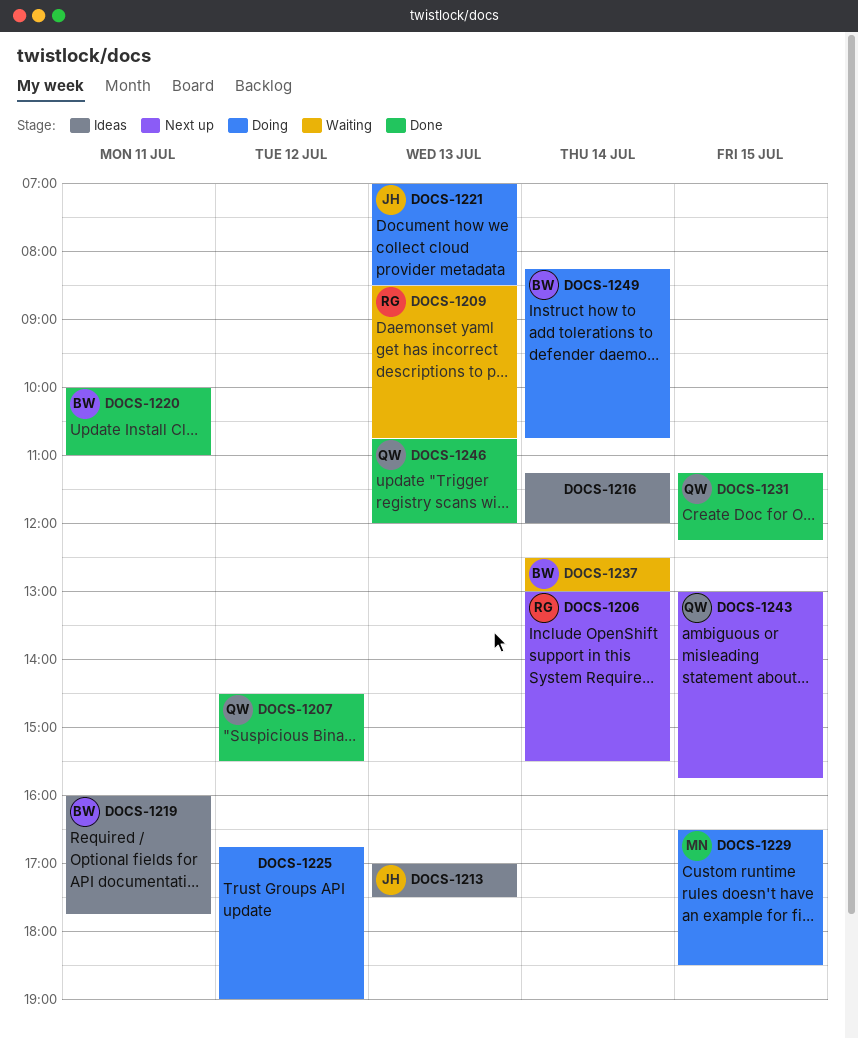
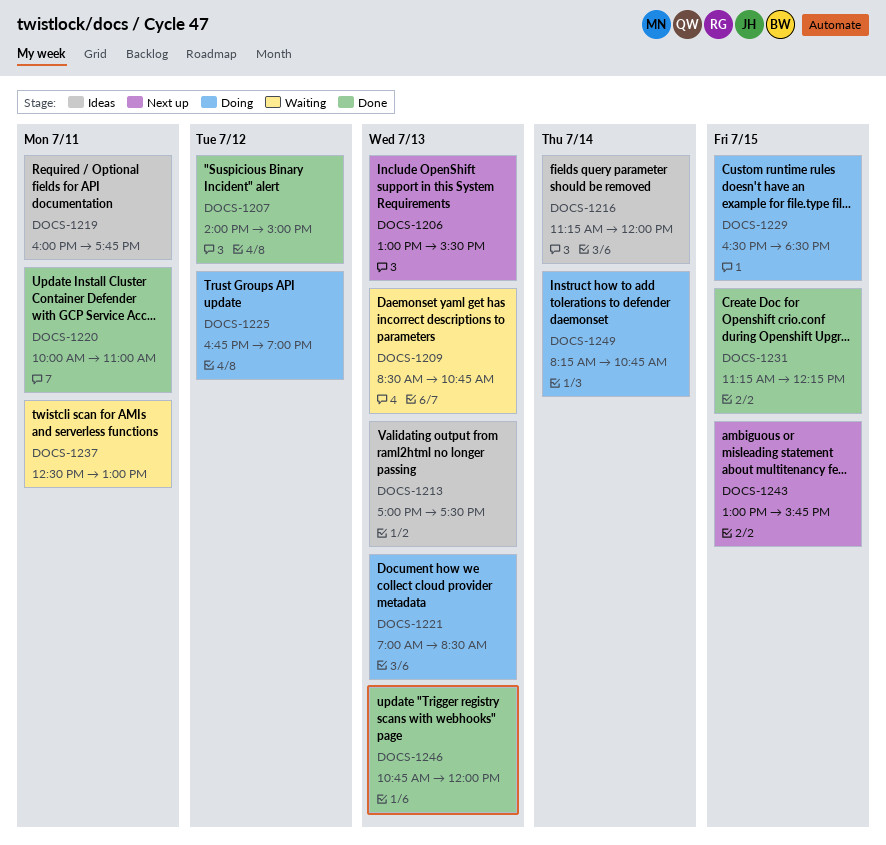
DOCS-1206, day: Jul 14 -> Jul 13
DOCS-1207, begins: 14:30 -> 14:00
DOCS-1207, ends: 15:30 -> 15:00
DOCS-1237, day: Jul 14 -> Jul 11

